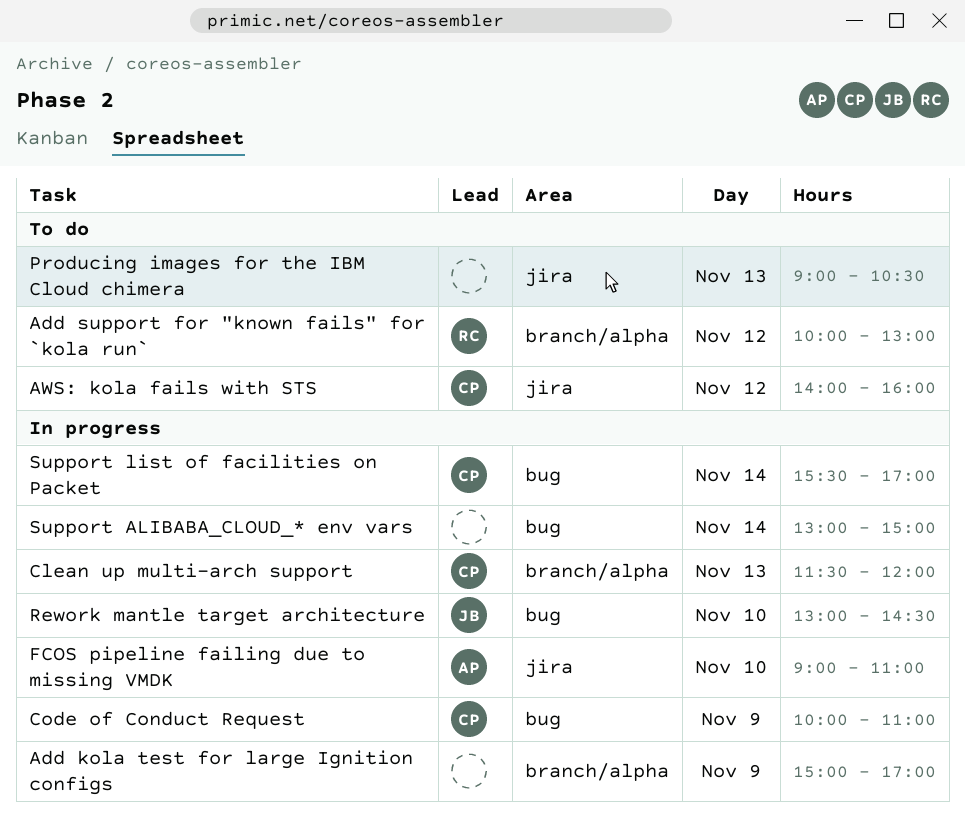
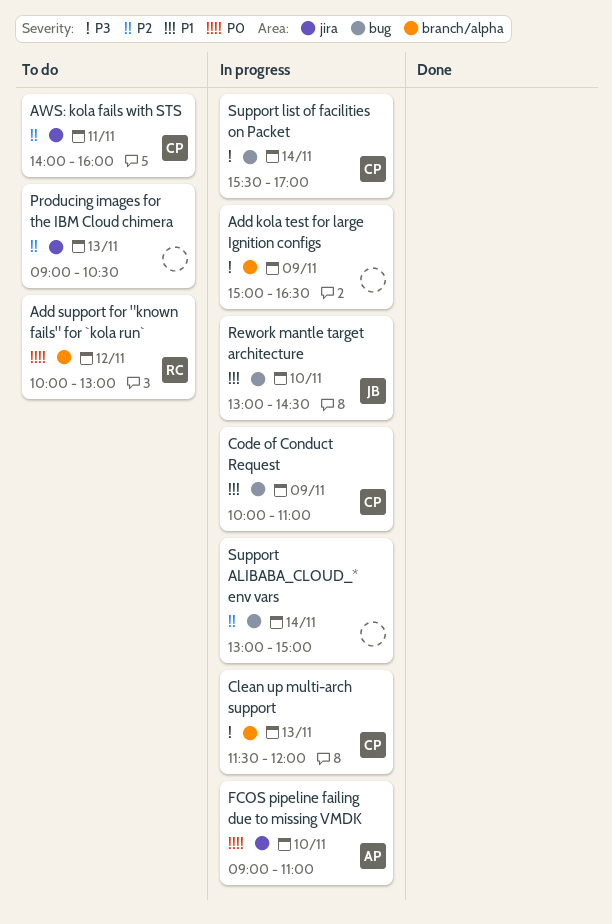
Add kola test for large Ignition configs, ends: 17:00 -> 16:30
AWS: kola fails with STS, day: Nov 12 -> Nov 11

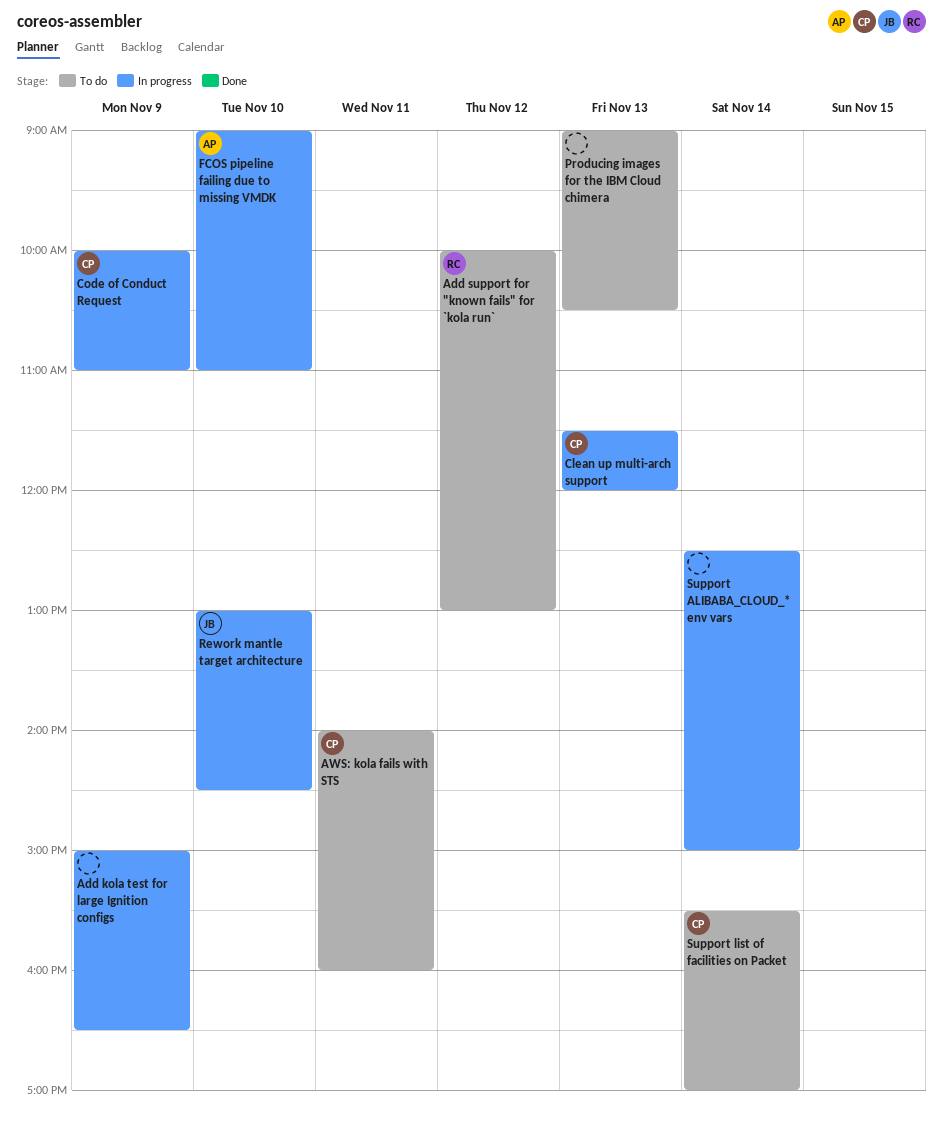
Support ALIBABA_CLOUD_* env vars, begins: 13:00 -> 12:30
Support list of facilities on Packet, status: In progress -> To do

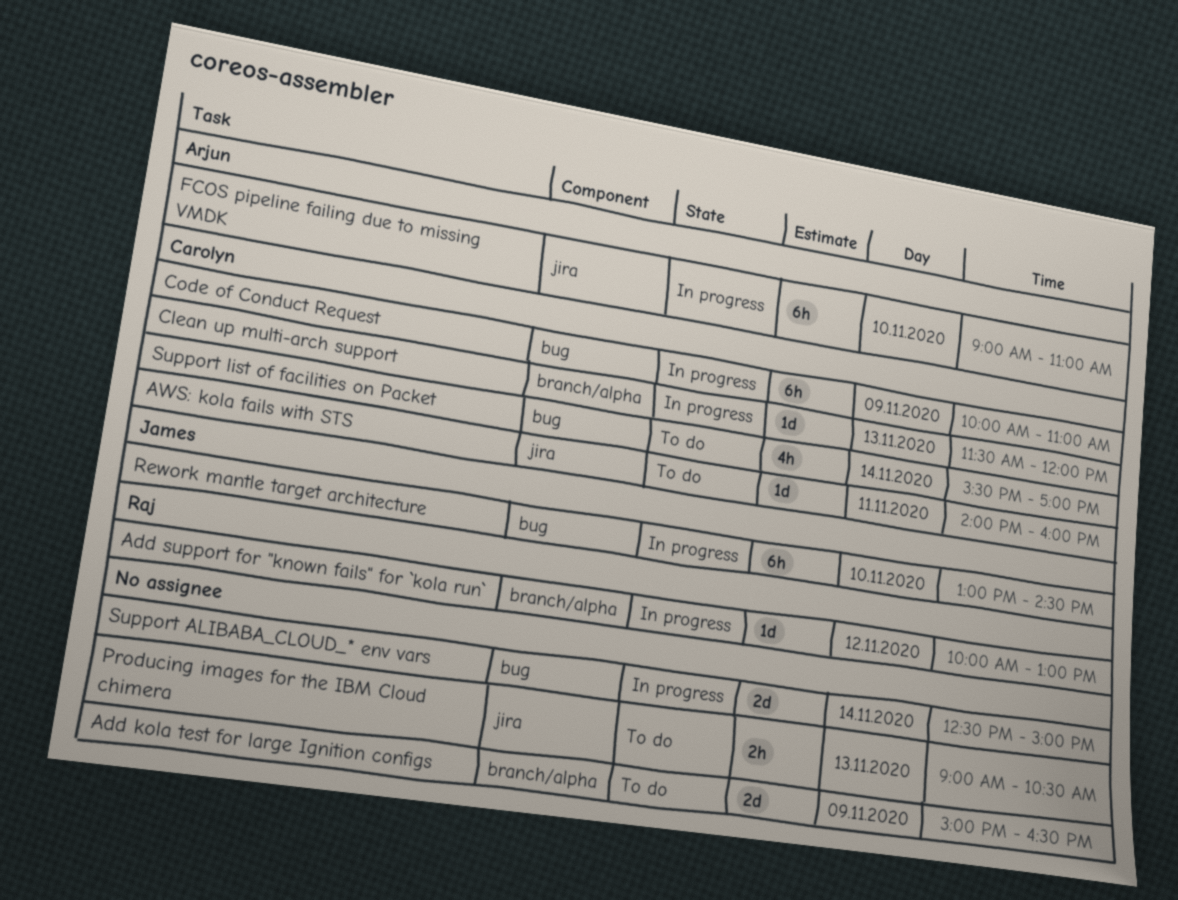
Add kola test for large Ignition configs, status: In progress -> To do
Add support for "known fails" for `kola run`, status: To do -> In progress

